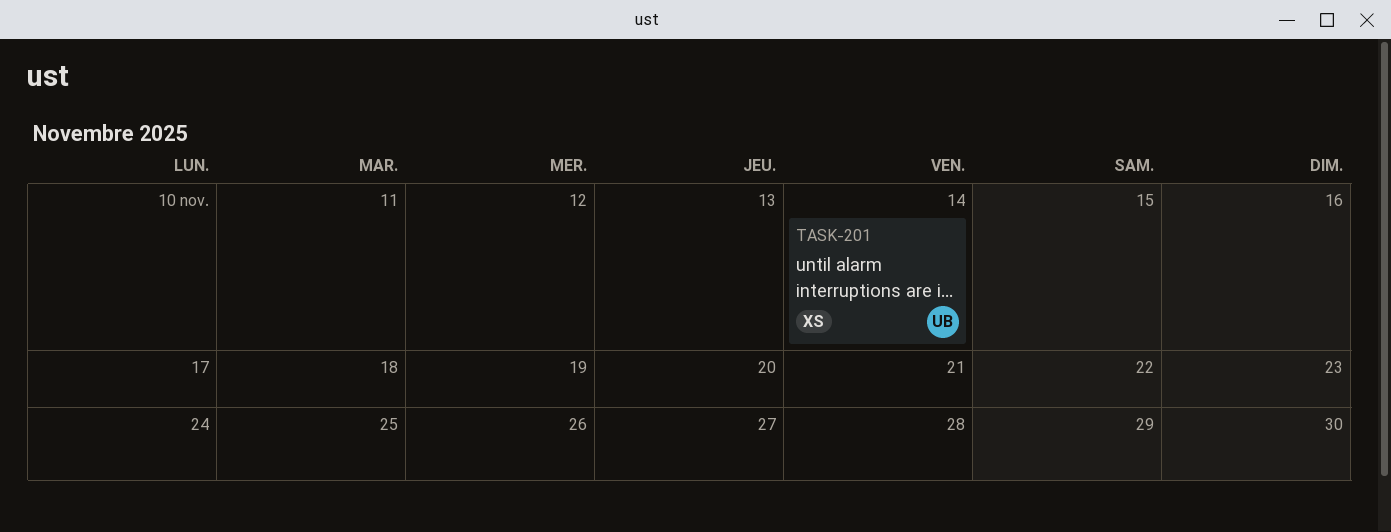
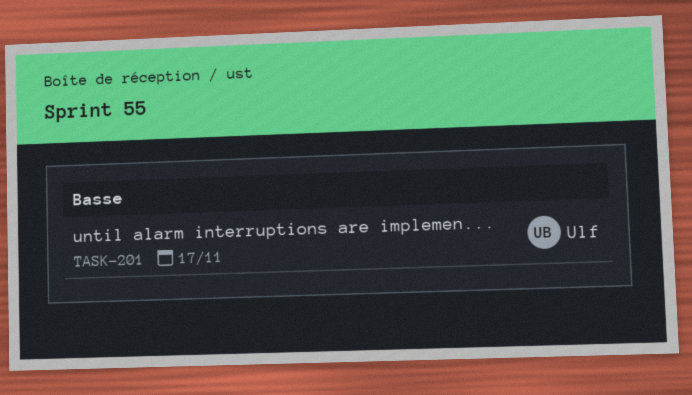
TASK-201, due: Nov 14 -> Nov 17

